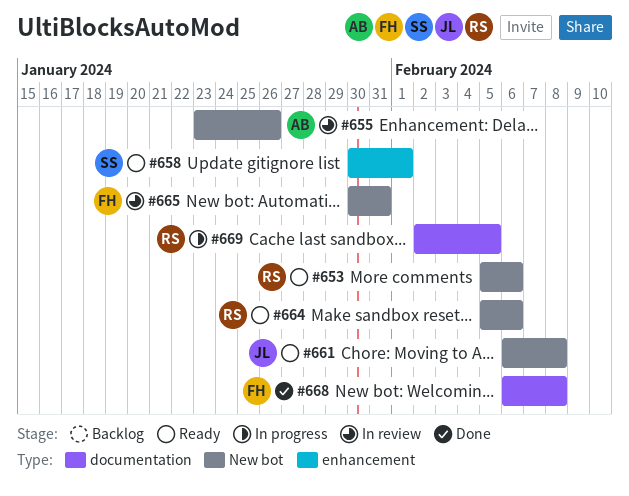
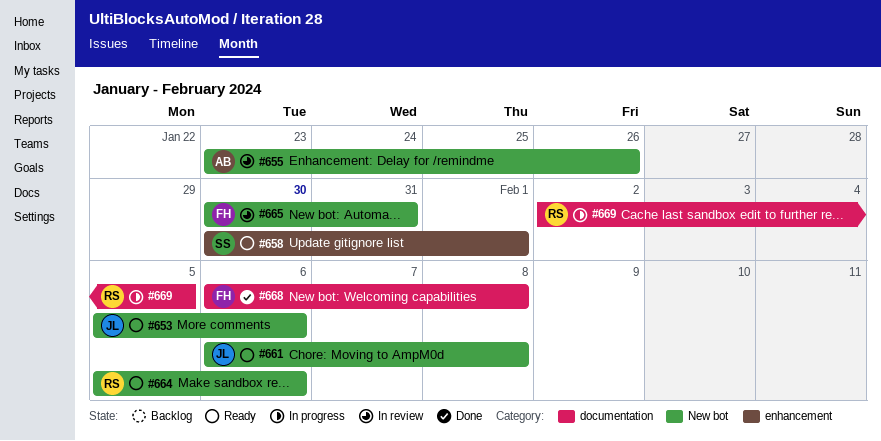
#653, owner: RS -> JL

